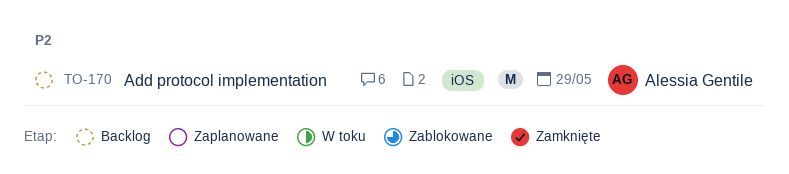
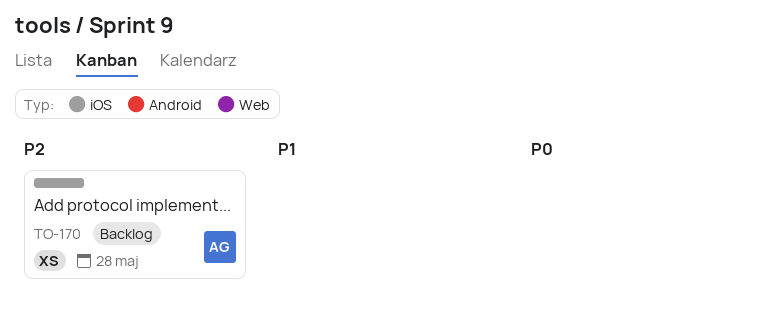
TO-170, estimate: M -> XS
TO-170, due: May 29 -> May 28

